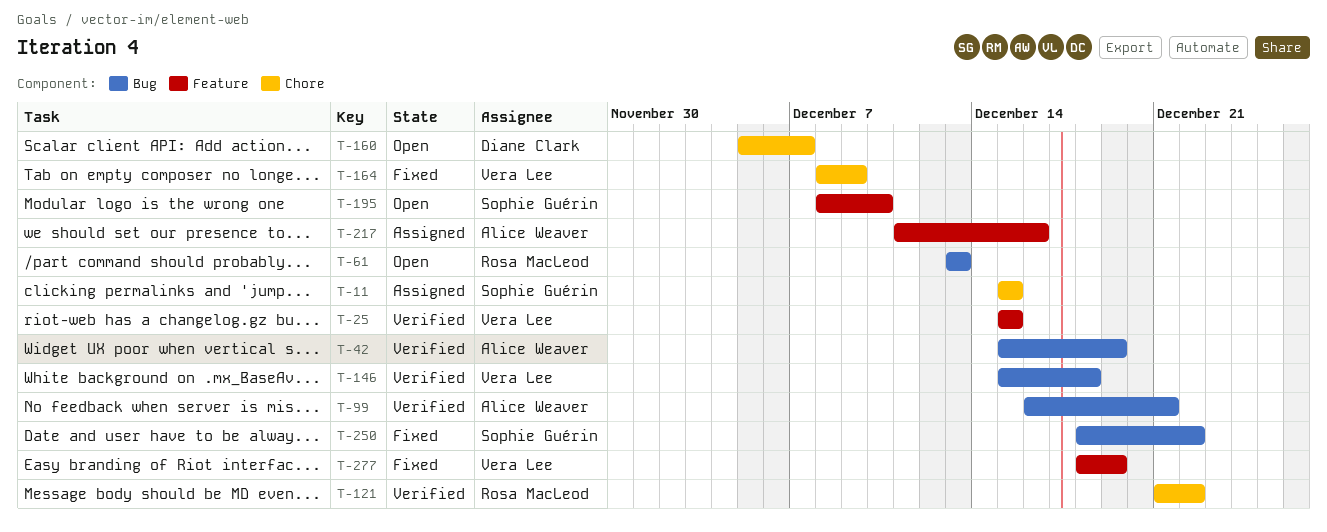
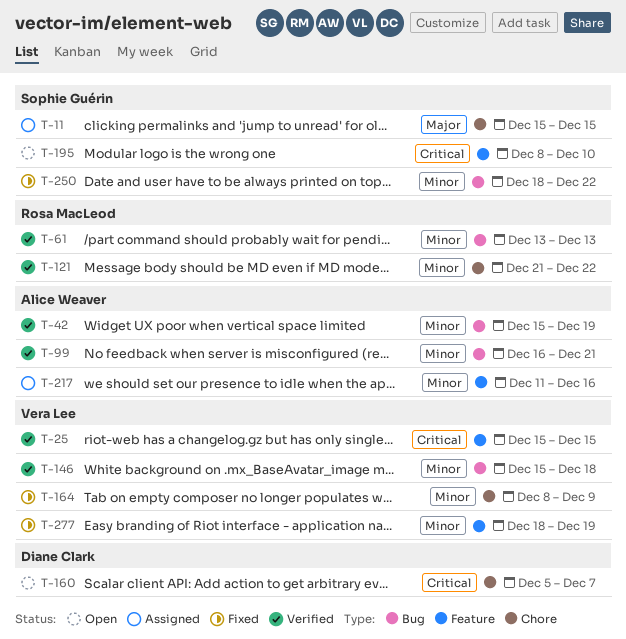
T-61, status: Open -> Verified

